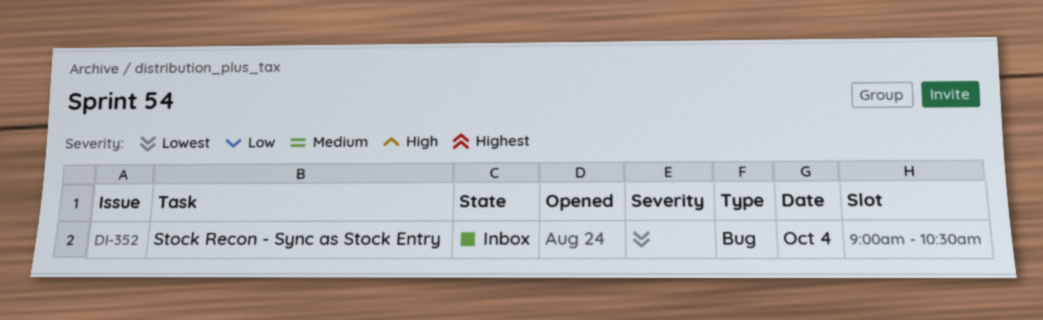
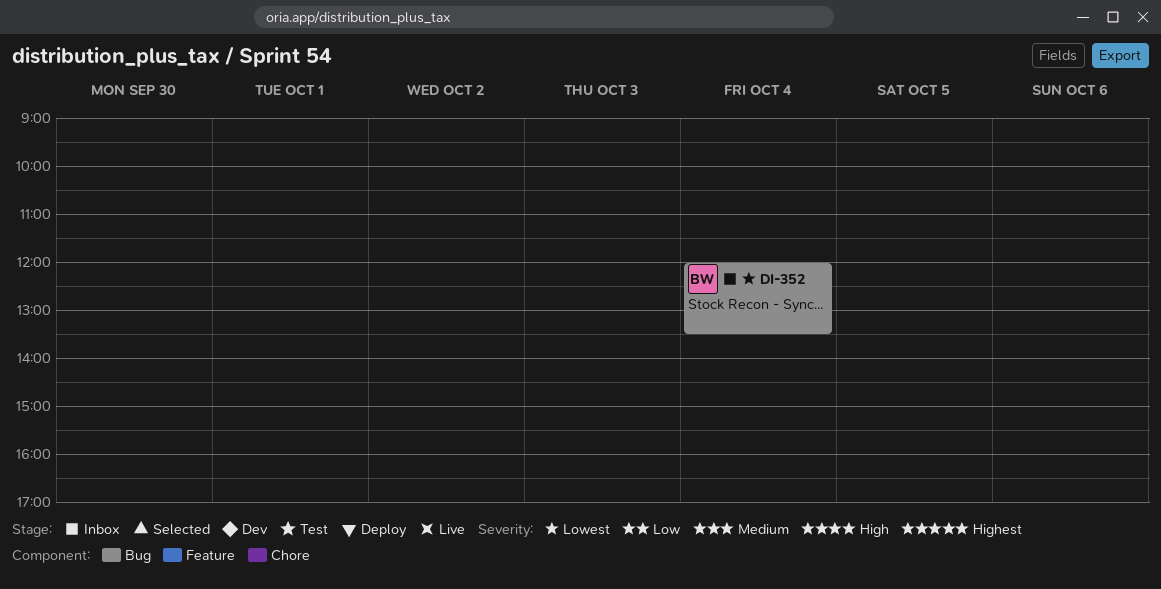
DI-352, begins: 09:00 -> 12:00
DI-352, ends: 10:30 -> 13:30

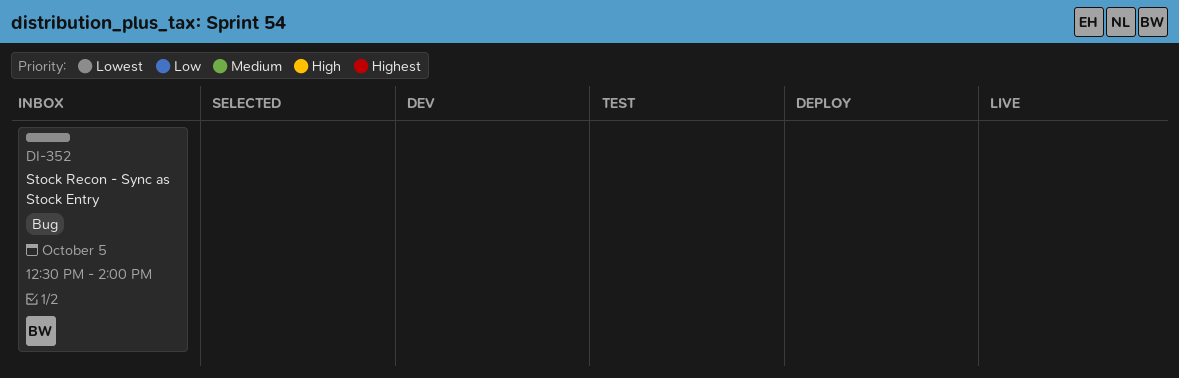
DI-352, day: Oct 4 -> Oct 5
DI-352, begins: 12:00 -> 12:30
DI-352, ends: 13:30 -> 14:00

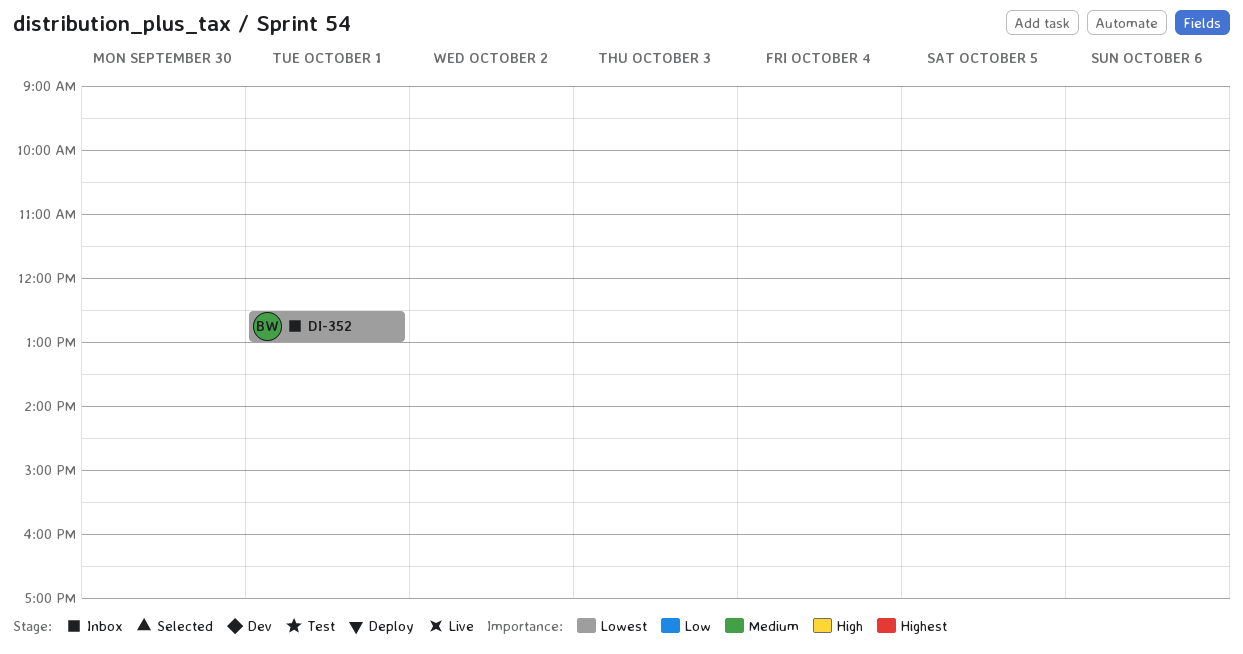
DI-352, day: Oct 5 -> Oct 1
DI-352, ends: 14:00 -> 13:00

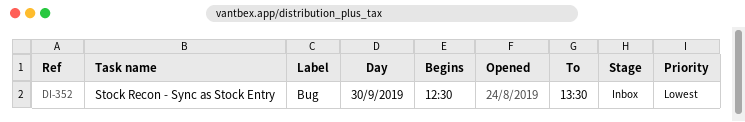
DI-352, day: Oct 1 -> Sep 30
DI-352, ends: 13:00 -> 13:30

